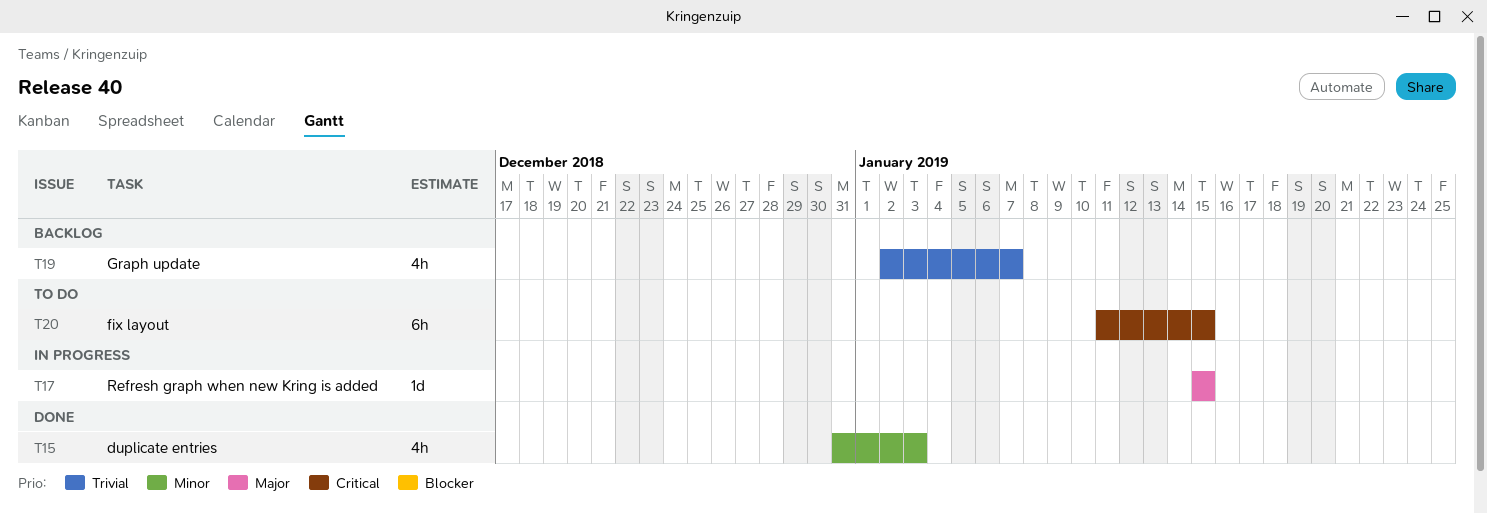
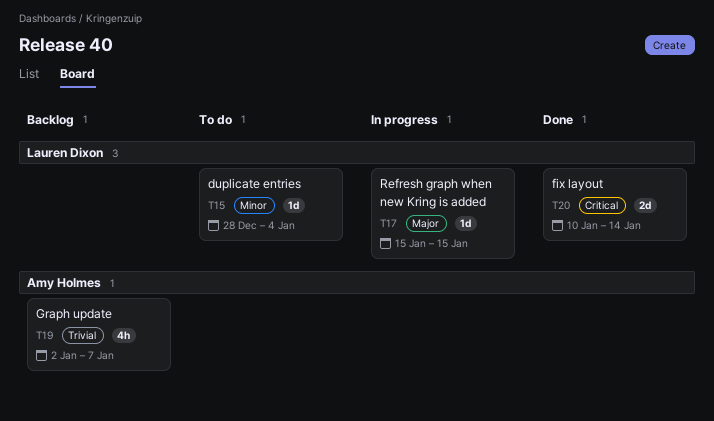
T15, status: Done -> To do
T15, estimate: 4h -> 1d
T15, start: Dec 31 -> Dec 28
T15, due: Jan 3 -> Jan 4
T20, status: To do -> Done
T20, estimate: 6h -> 2d
T20, start: Jan 11 -> Jan 10
T20, due: Jan 15 -> Jan 14

